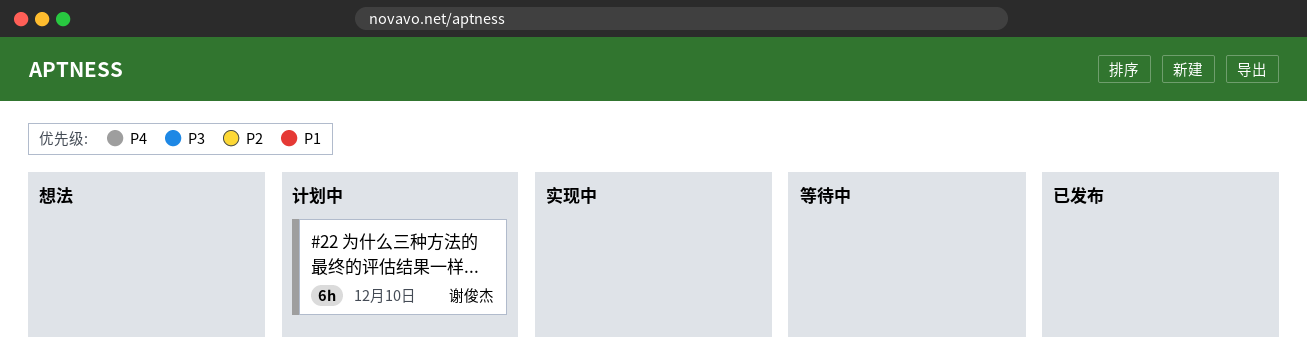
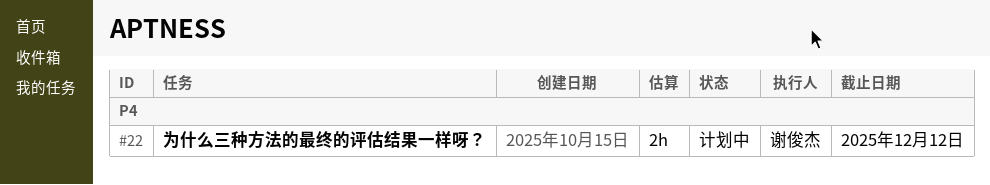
#22, estimate: 6h -> 2h
#22, due: Dec 10 -> Dec 12

